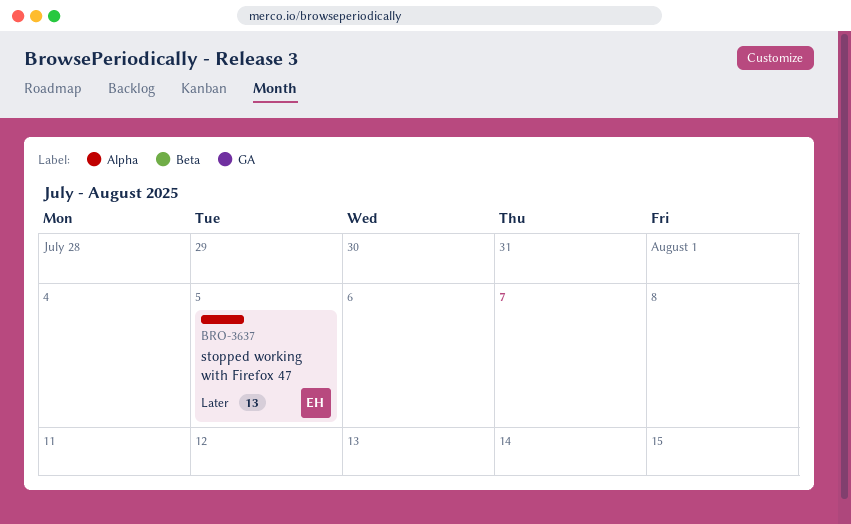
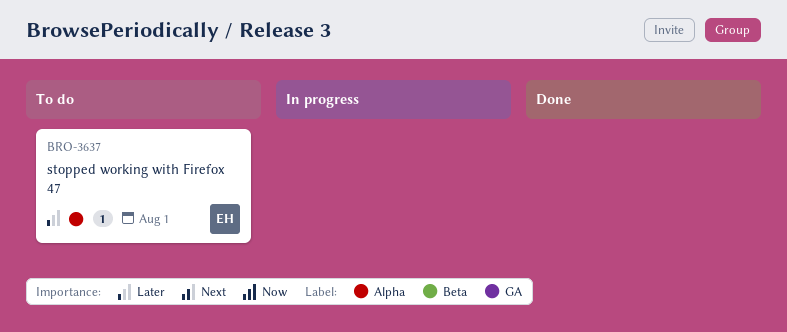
BRO-3637, estimate: 13 -> 1
BRO-3637, due: Aug 5 -> Aug 1

